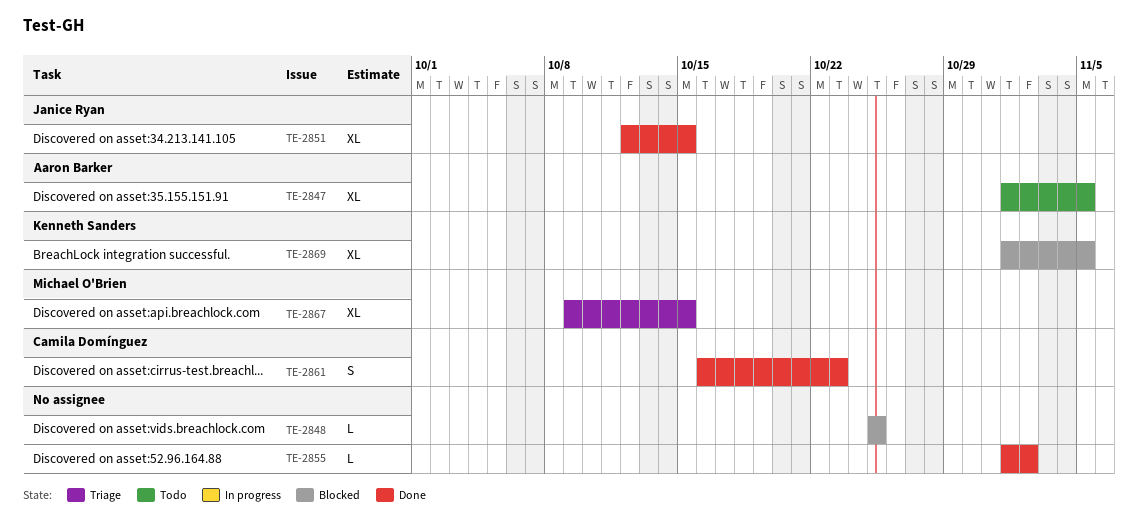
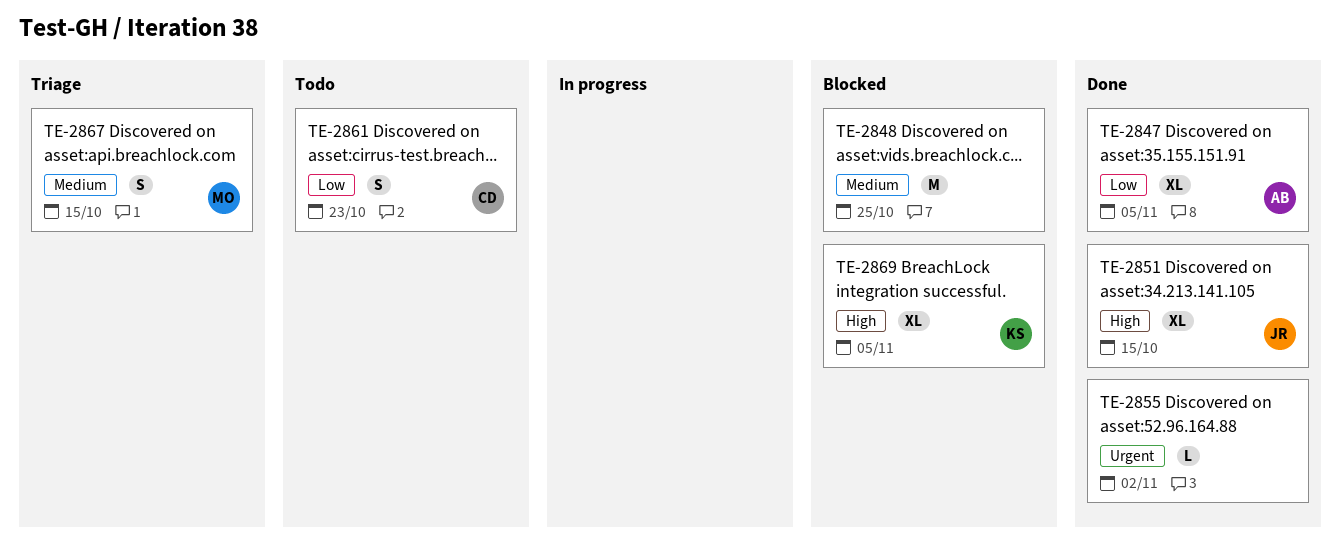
TE-2847, status: Todo -> Done
TE-2848, estimate: L -> M
TE-2861, status: Done -> Todo
TE-2867, estimate: XL -> S

